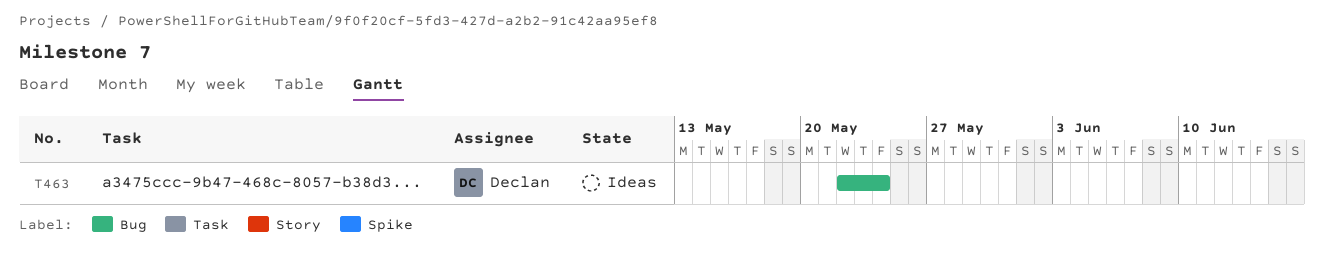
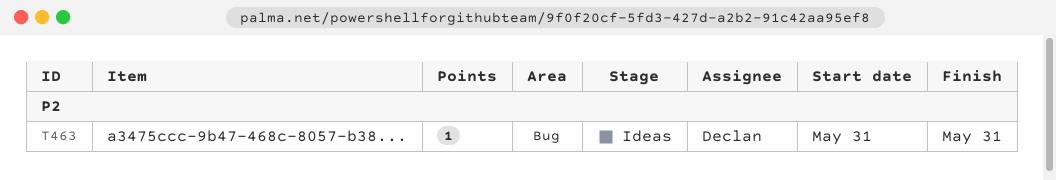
T463, start: May 22 -> May 31
T463, due: May 24 -> May 31

